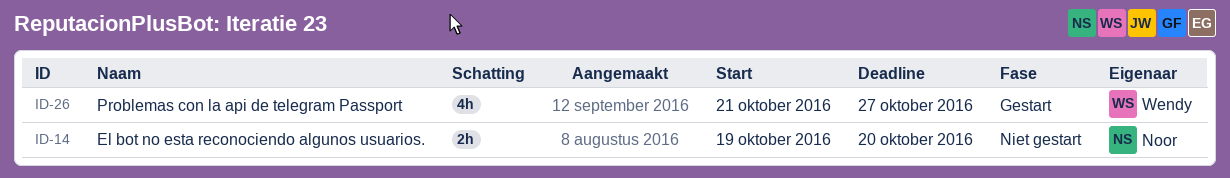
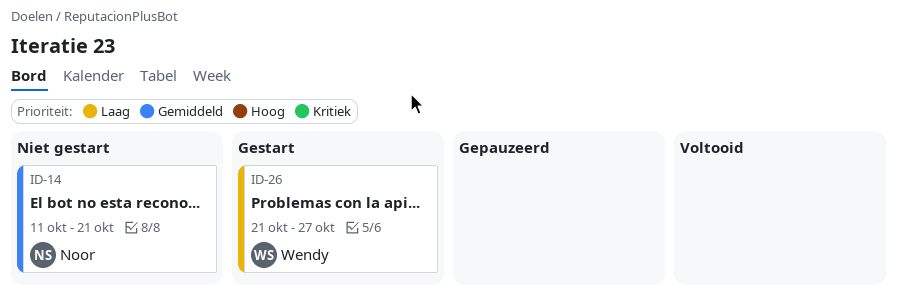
ID-14, start: Oct 19 -> Oct 11
ID-14, due: Oct 20 -> Oct 21

